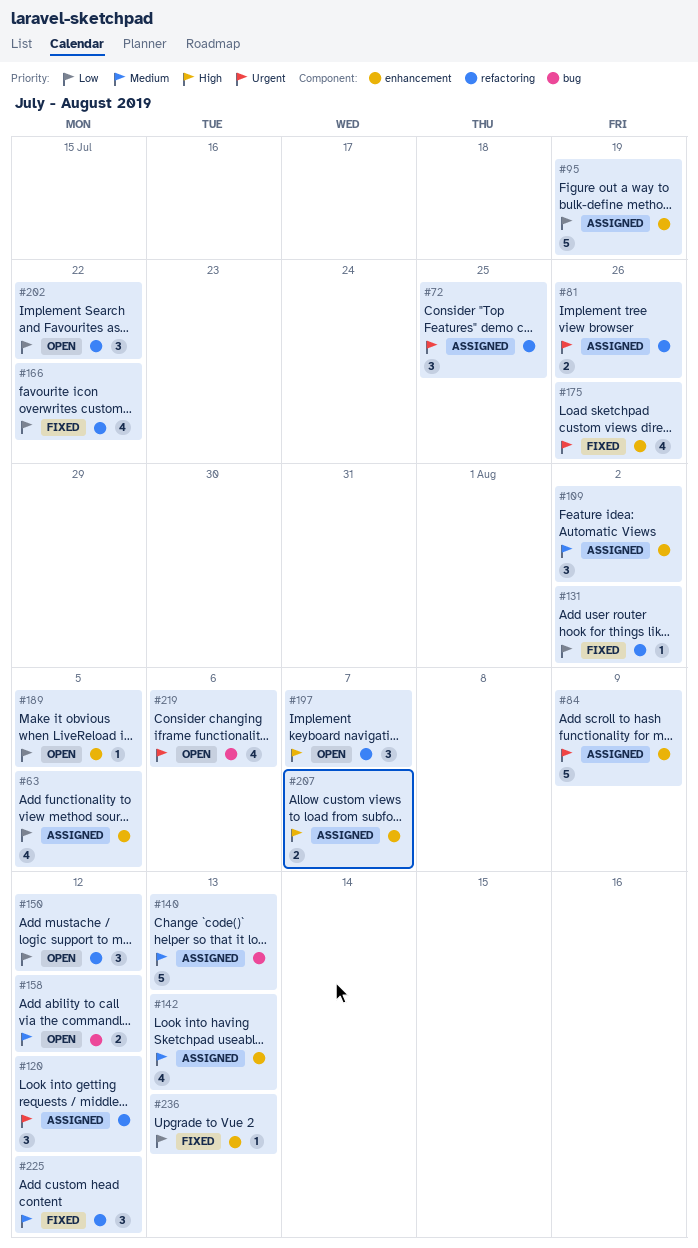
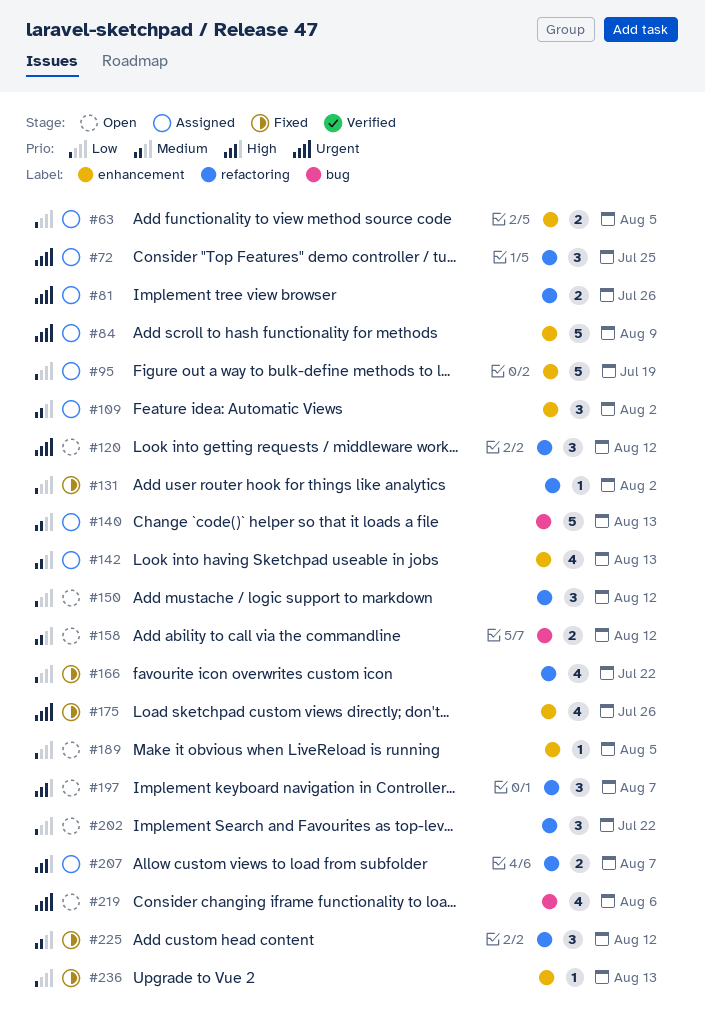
#63, estimate: 4 -> 2
#120, status: Assigned -> Open
#207, label: enhancement -> refactoring

